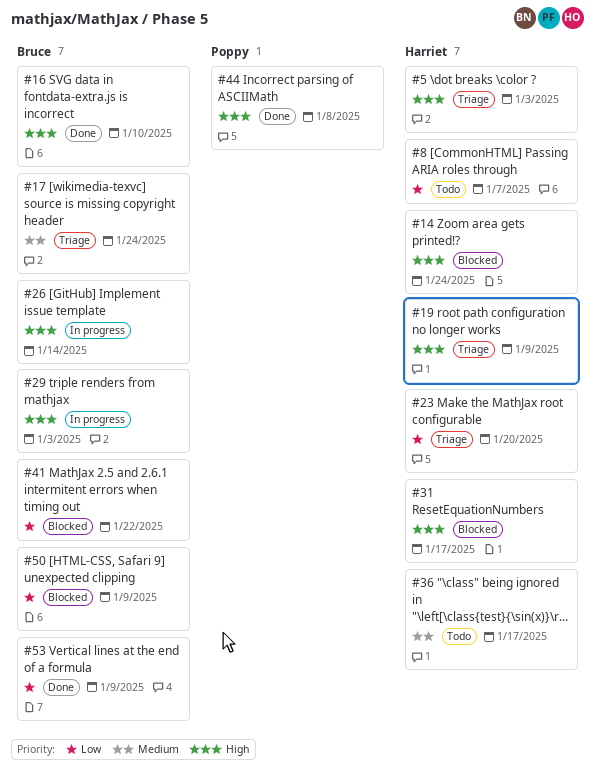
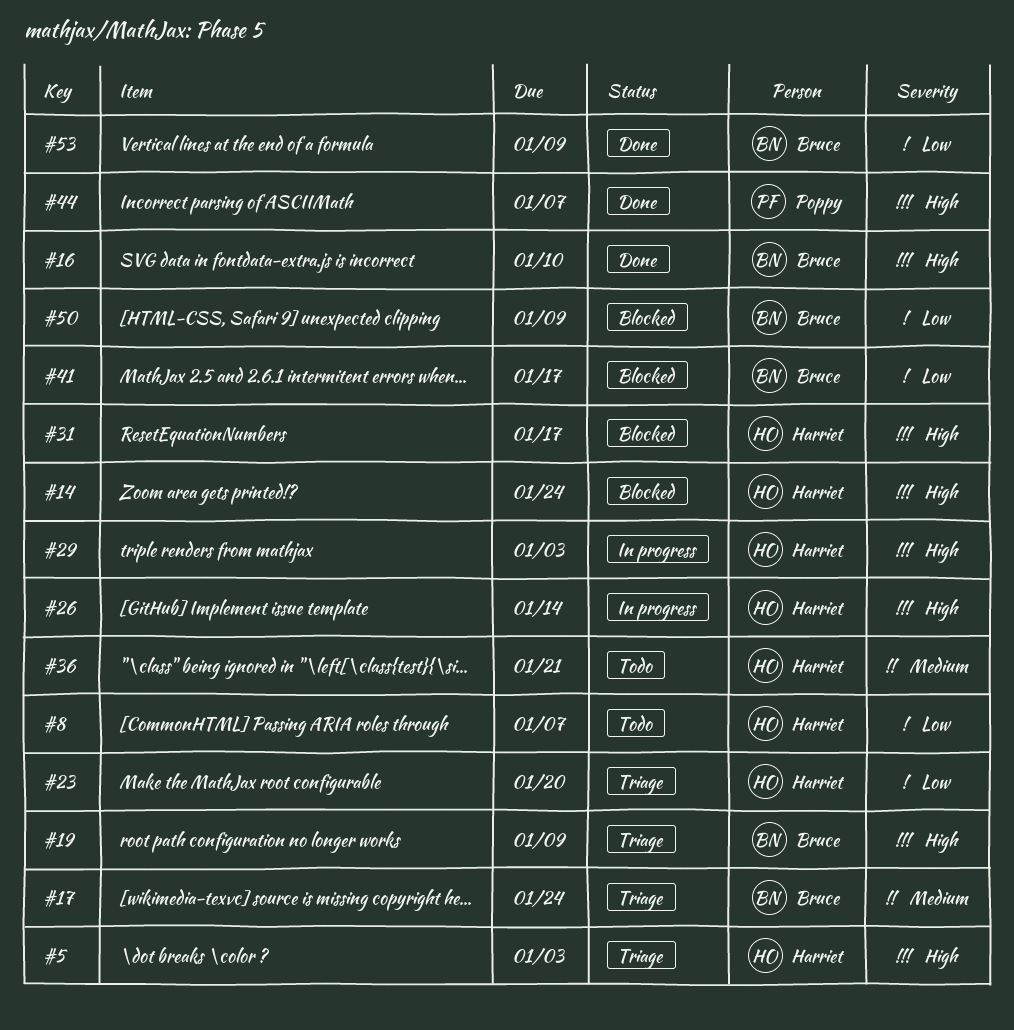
#19, owner: Harriet -> Bruce
#26, owner: Bruce -> Harriet
#29, owner: Bruce -> Harriet
#36, due: Jan 17 -> Jan 21
#41, due: Jan 22 -> Jan 17
#44, due: Jan 8 -> Jan 7

